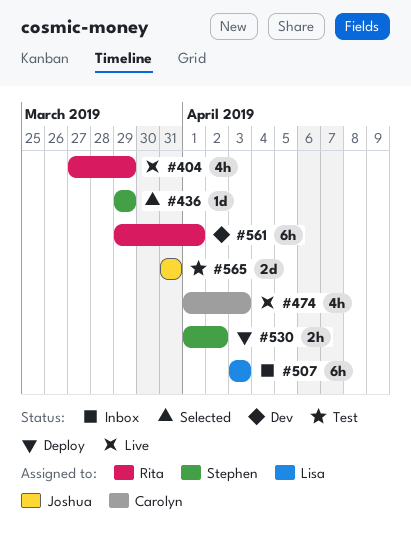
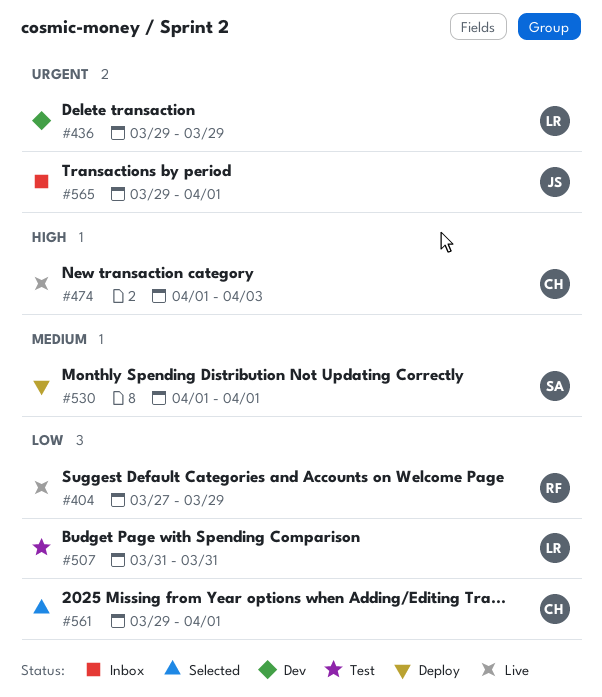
#436, status: Selected -> Dev
#436, owner: Stephen -> Lisa
#507, status: Inbox -> Test
#507, start: Apr 3 -> Mar 31
#507, due: Apr 3 -> Mar 31
#530, due: Apr 2 -> Apr 1
#561, status: Dev -> Selected
#561, owner: Rita -> Carolyn
#565, status: Test -> Inbox
#565, start: Mar 31 -> Mar 29
#565, due: Mar 31 -> Apr 1

